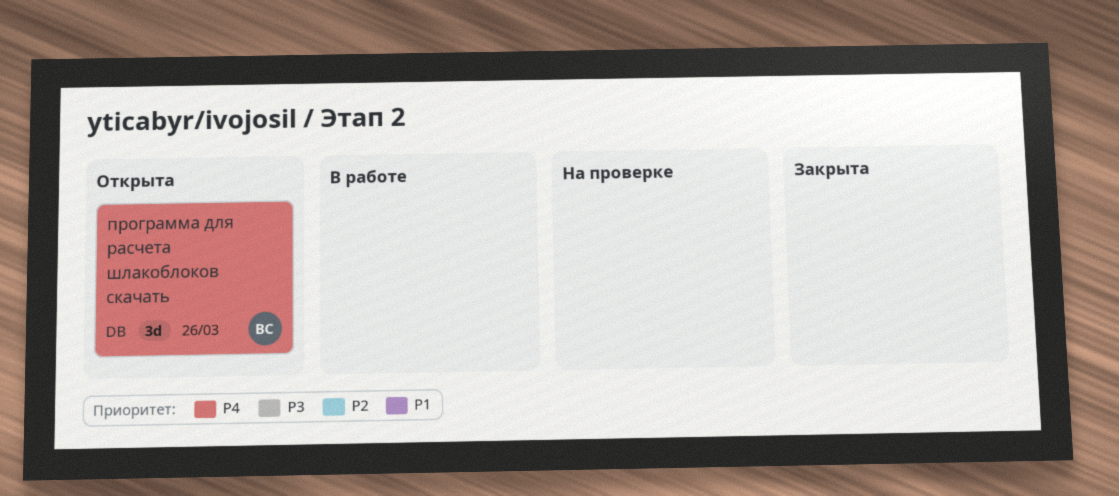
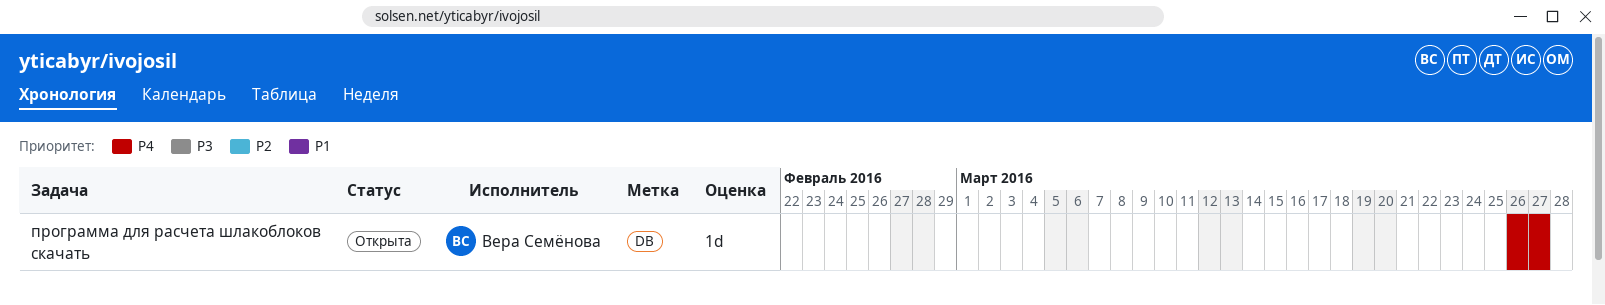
программа для расчета шлакоблоков скачать, estimate: 3d -> 1d
программа для расчета шлакоблоков скачать, due: Mar 26 -> Mar 27

